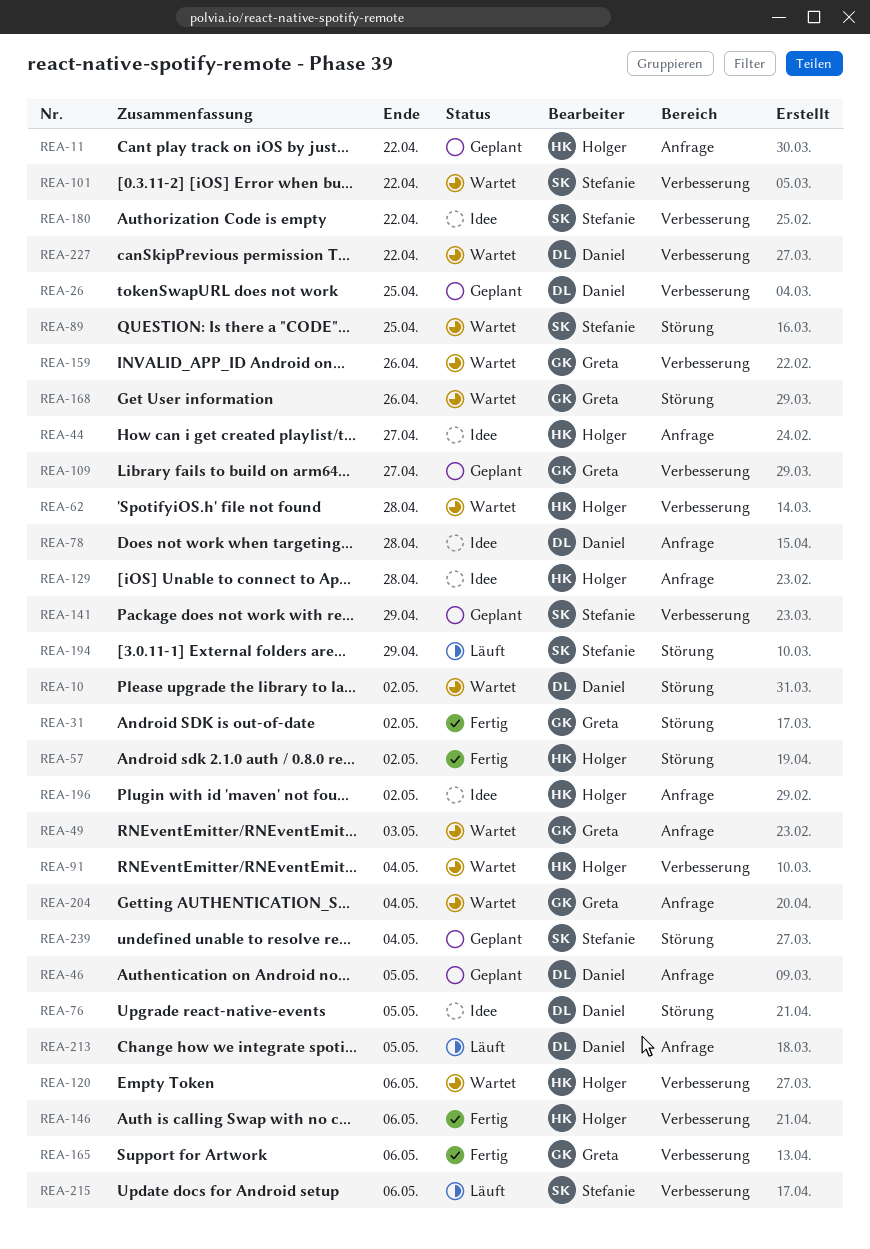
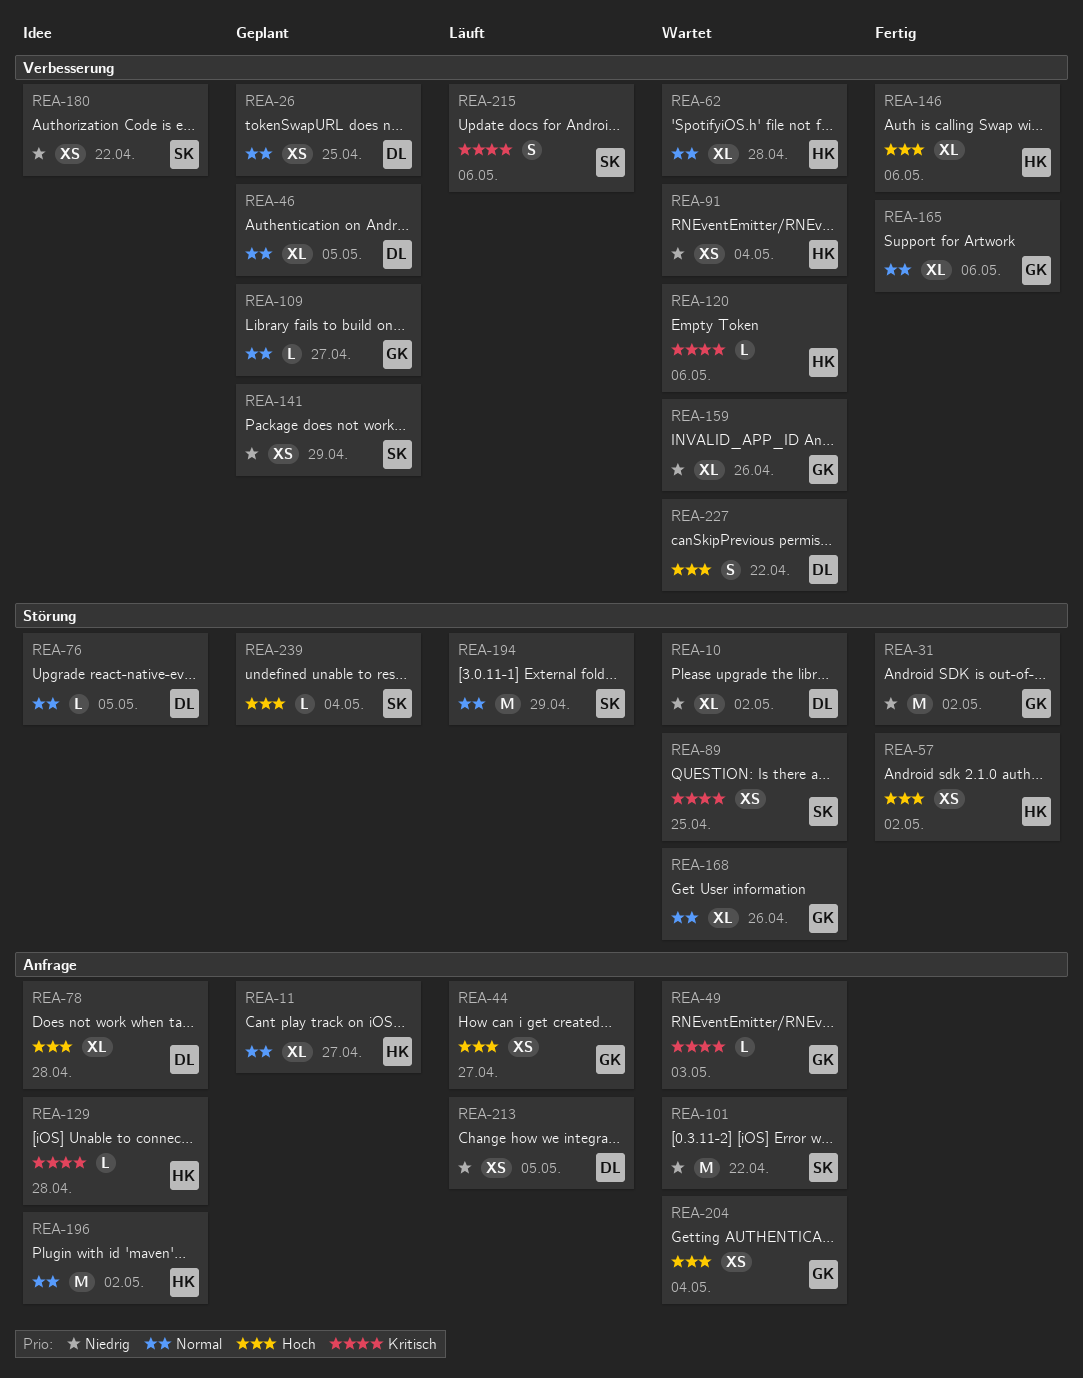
REA-11, due: Apr 22 -> Apr 27
REA-44, status: Idee -> Läuft
REA-44, owner: Holger -> Greta
REA-46, label: Anfrage -> Verbesserung
REA-101, label: Verbesserung -> Anfrage

